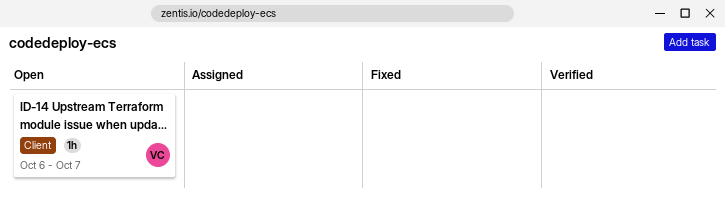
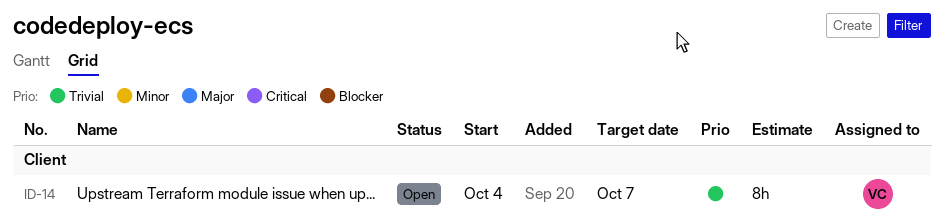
ID-14, estimate: 1h -> 8h
ID-14, start: Oct 6 -> Oct 4

